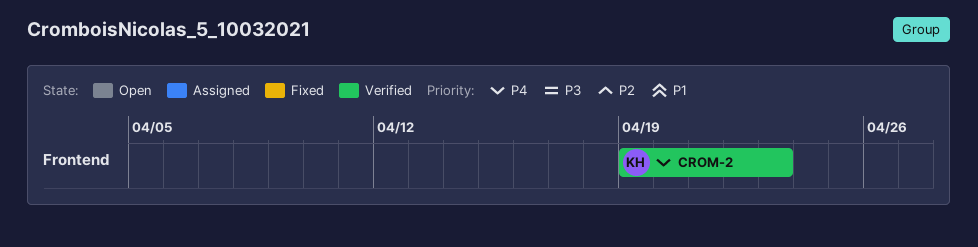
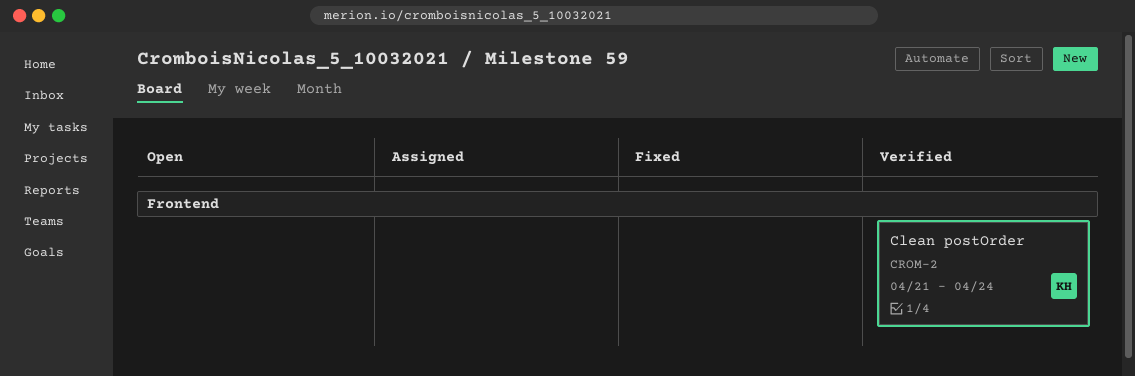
CROM-2, start: Apr 19 -> Apr 21
CROM-2, due: Apr 23 -> Apr 24

